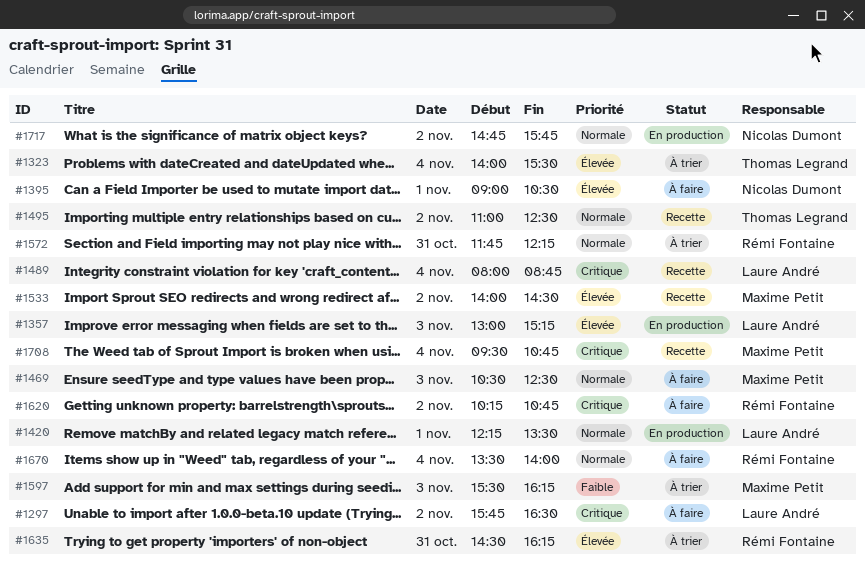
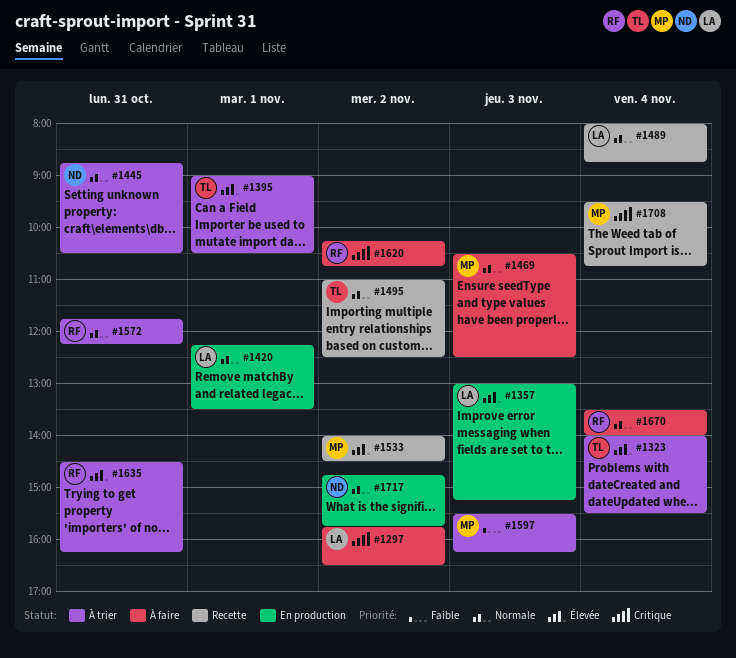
#1395, status: À faire -> À trier
#1395, owner: Nicolas Dumont -> Thomas Legrand
#1445: none -> present
#1489, priority: Critique -> Normale

